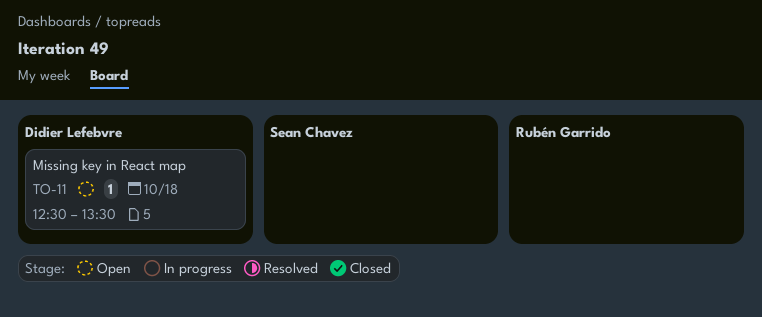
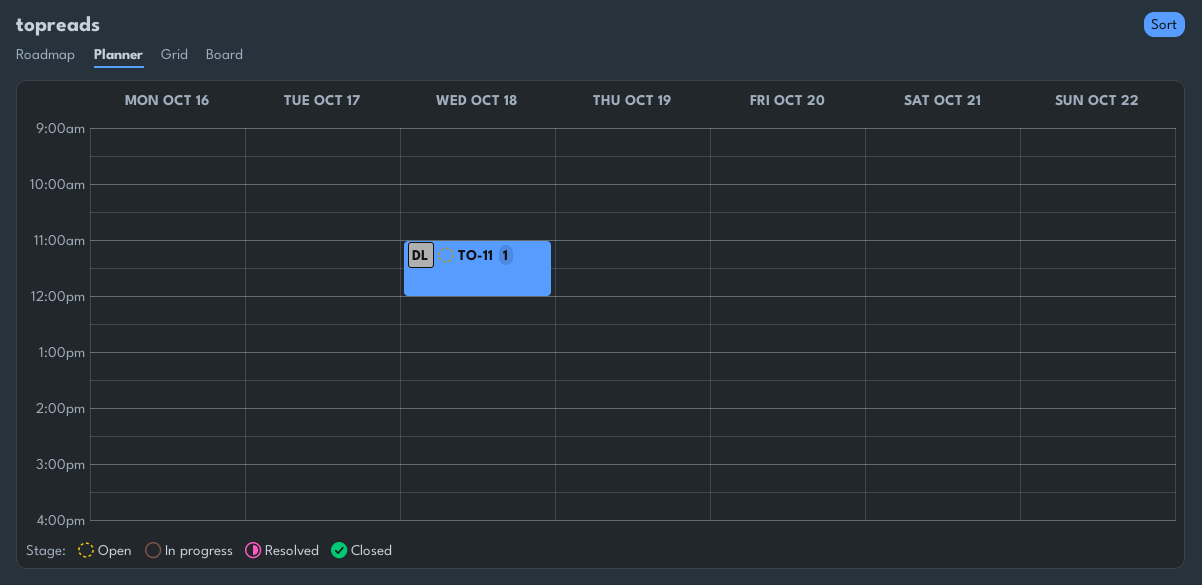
TO-11, begins: 12:30 -> 11:00
TO-11, ends: 13:30 -> 12:00

